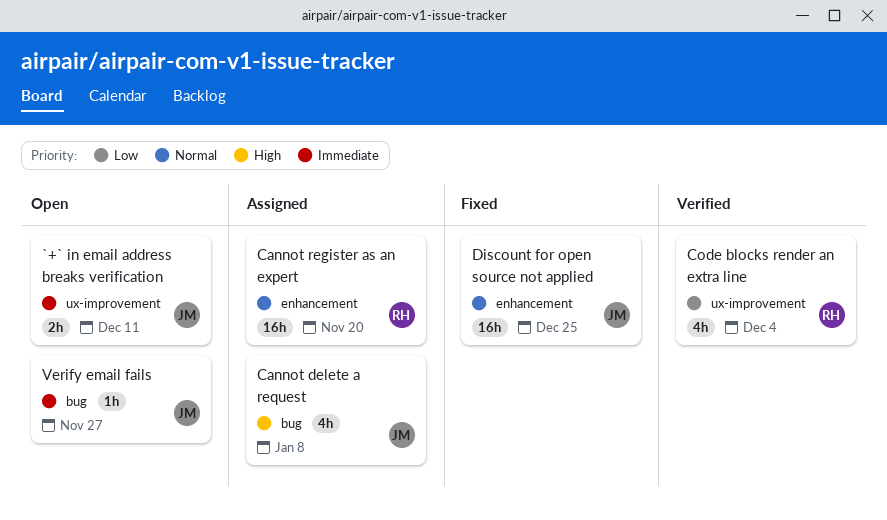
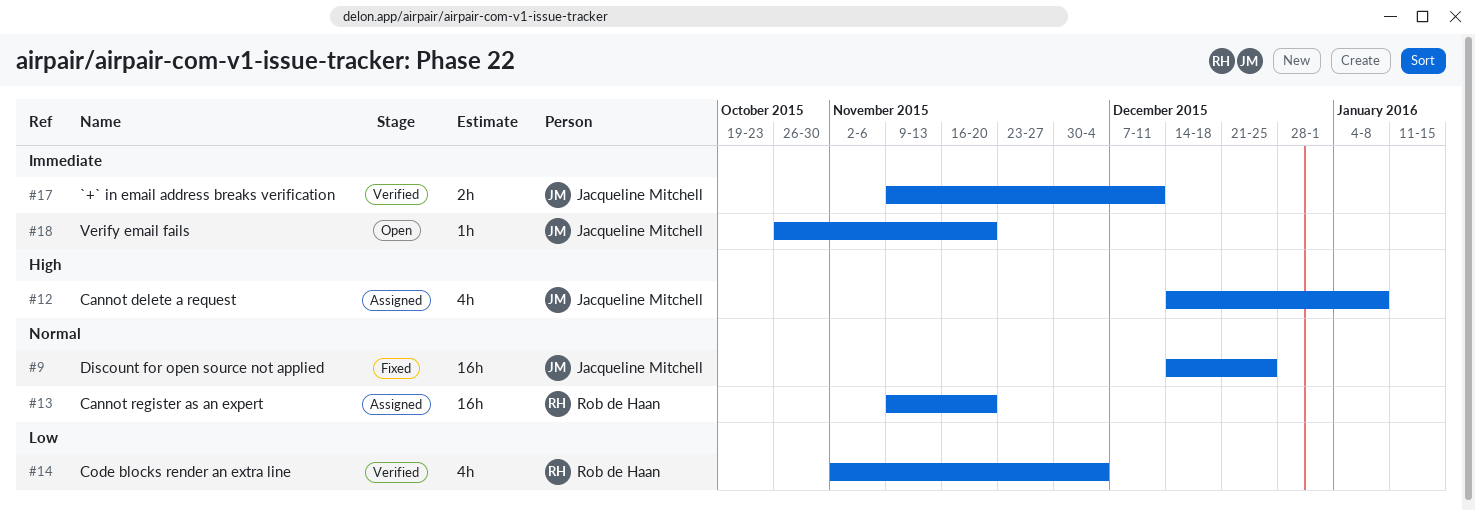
`+` in email address breaks verification, status: Open -> Verified
Verify email fails, due: Nov 27 -> Nov 20

